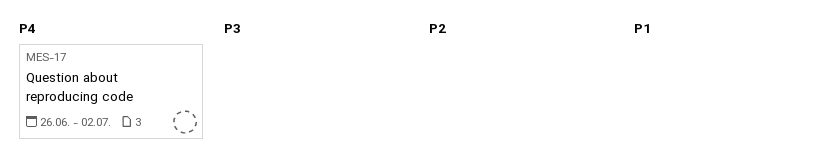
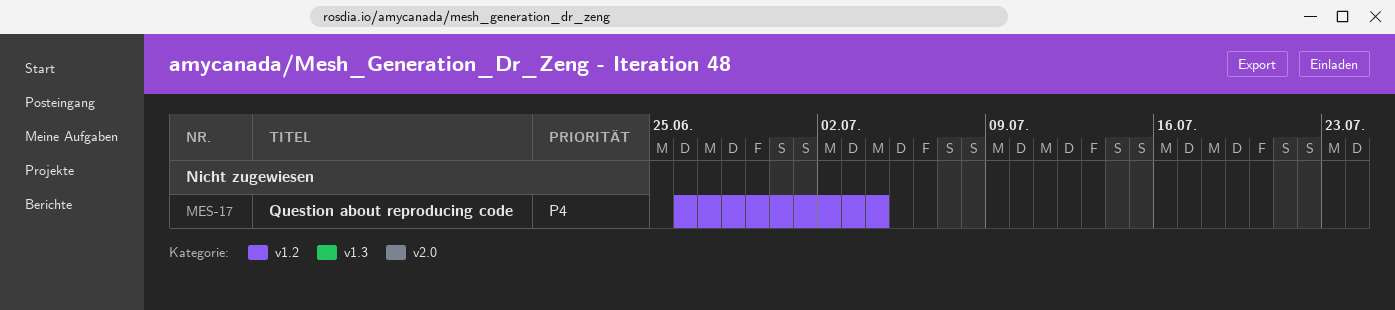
MES-17, due: Jul 2 -> Jul 4

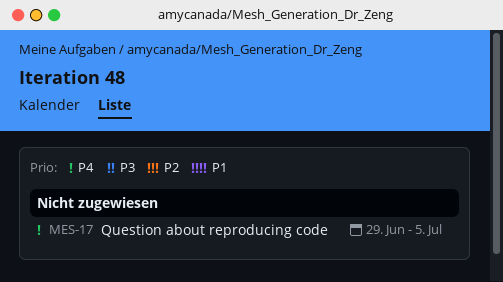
MES-17, start: Jun 26 -> Jun 29
MES-17, due: Jul 4 -> Jul 5

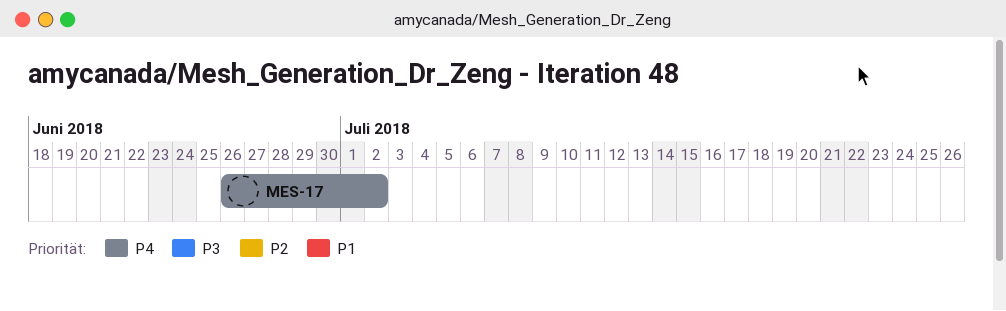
MES-17, start: Jun 29 -> Jun 26
MES-17, due: Jul 5 -> Jul 2

